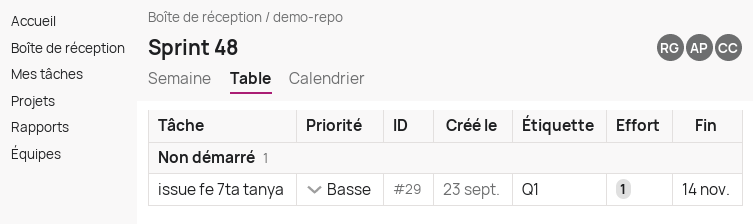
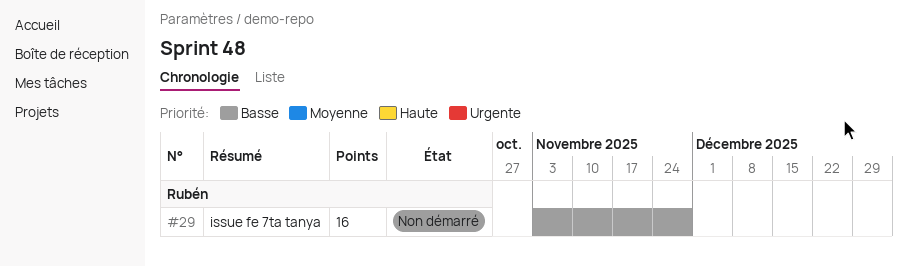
#29, estimate: 1 -> 16
#29, due: Nov 14 -> Nov 28

